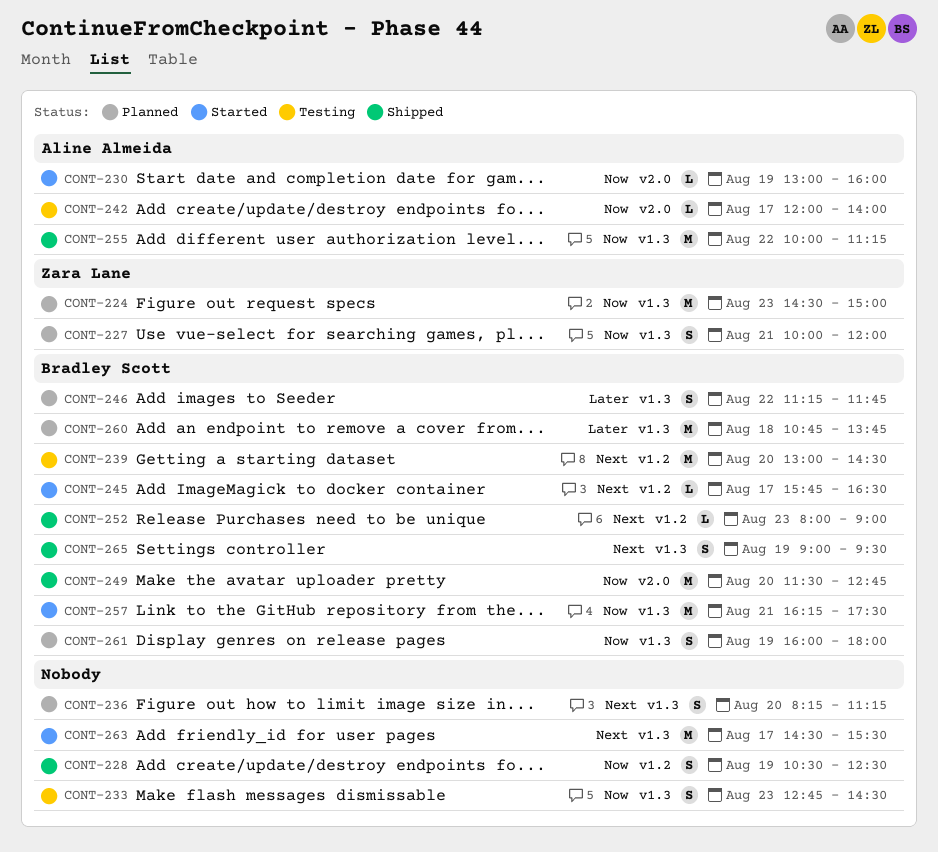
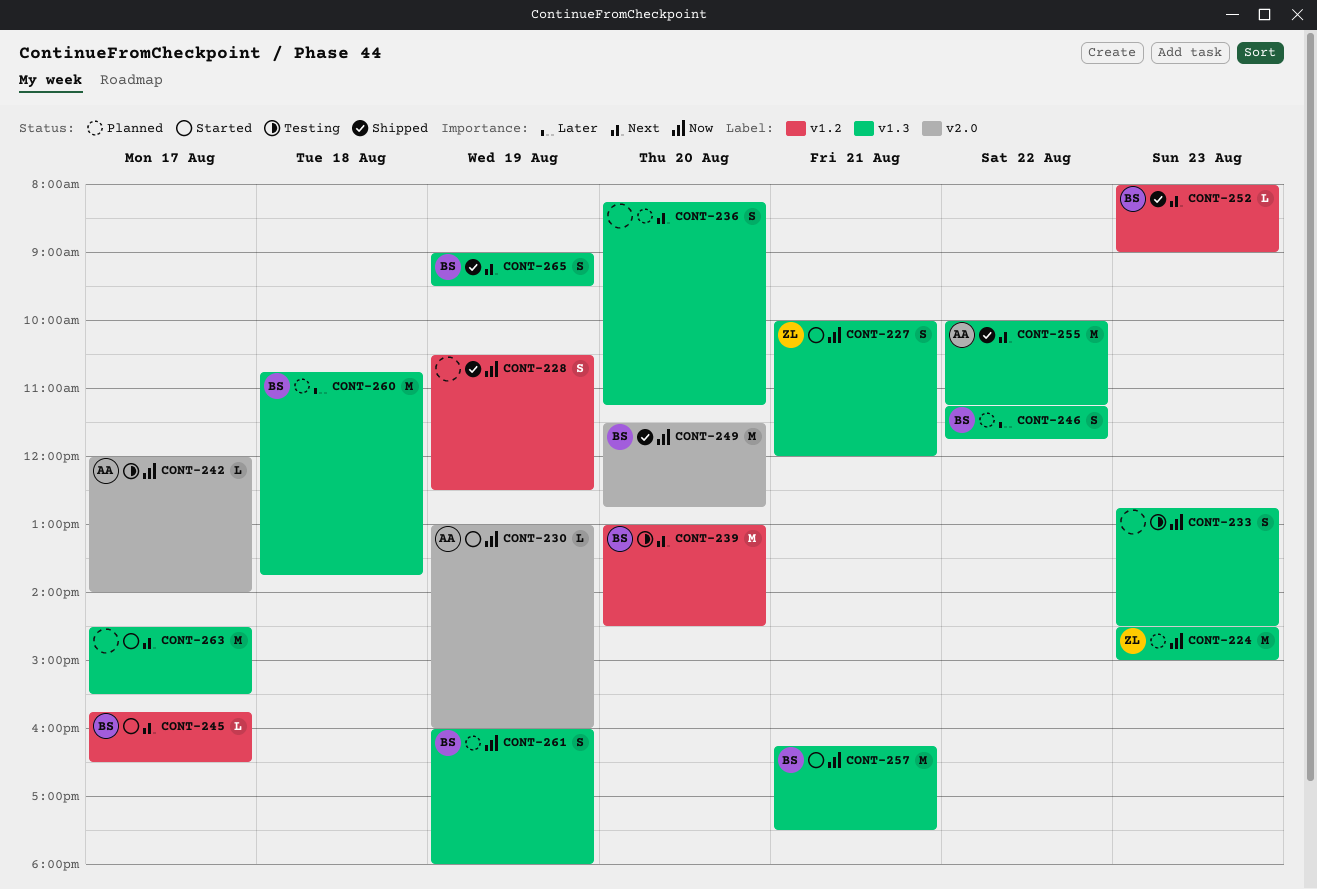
CONT-227, status: Planned -> Started
CONT-255, priority: Now -> Next

